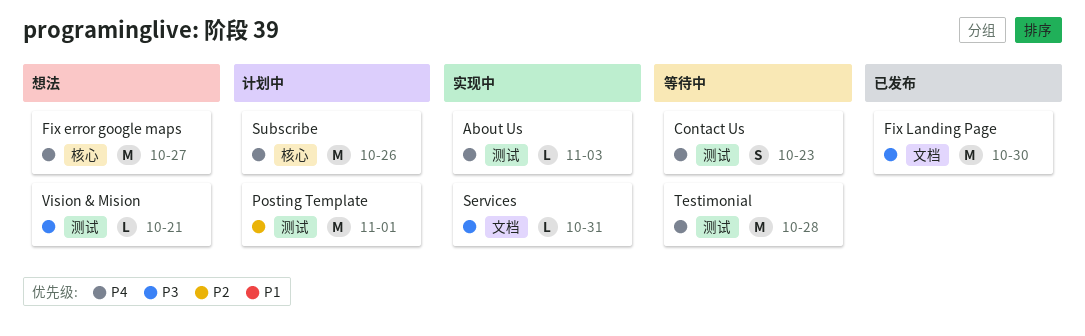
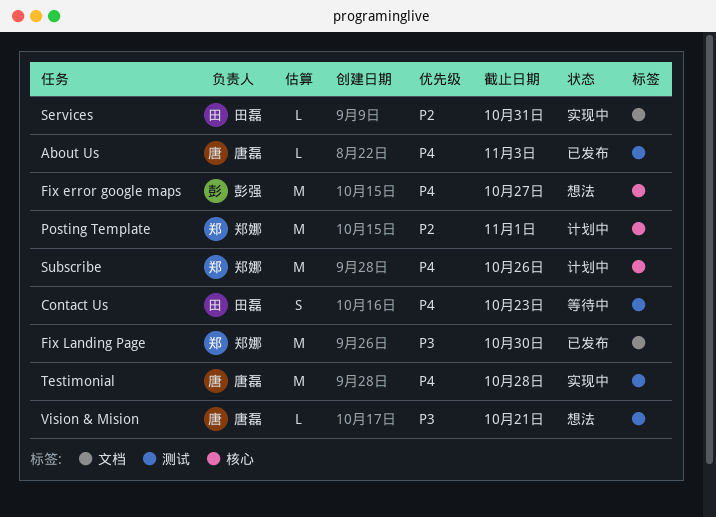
About Us, status: 实现中 -> 已发布
Posting Template, label: 测试 -> 核心
Services, priority: P3 -> P2
Testimonial, status: 等待中 -> 实现中

